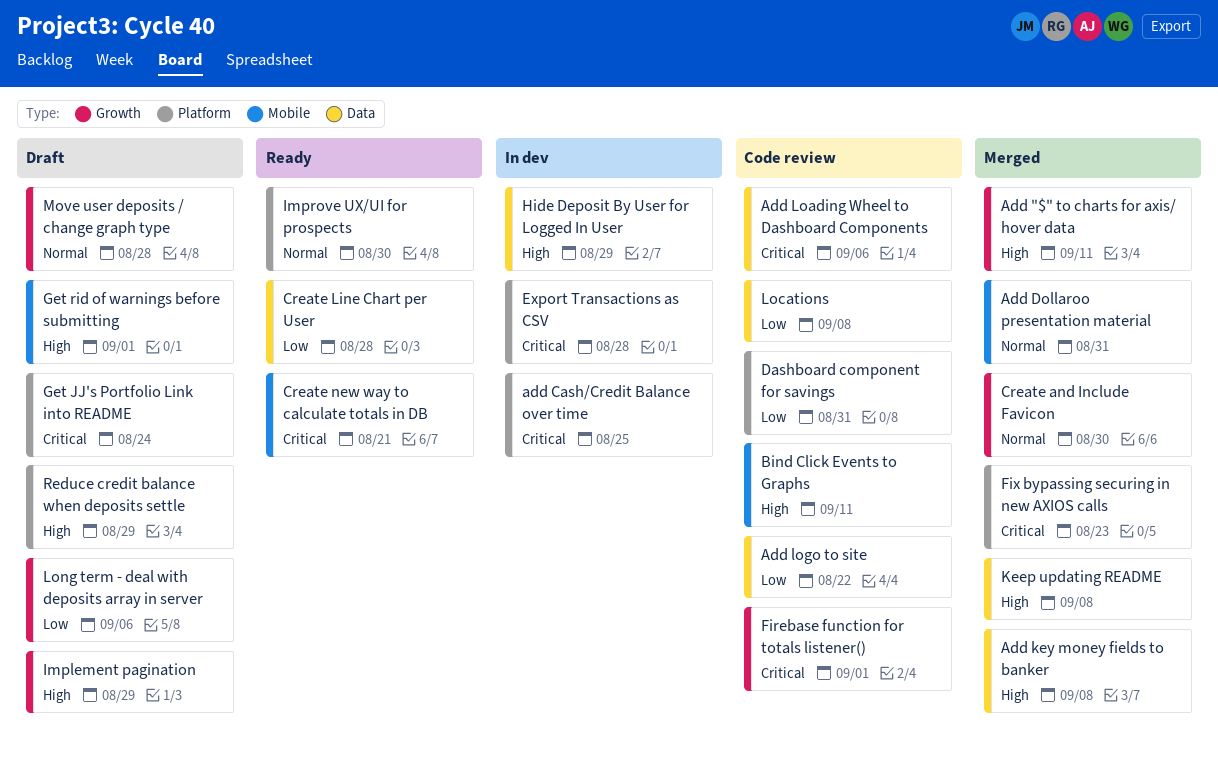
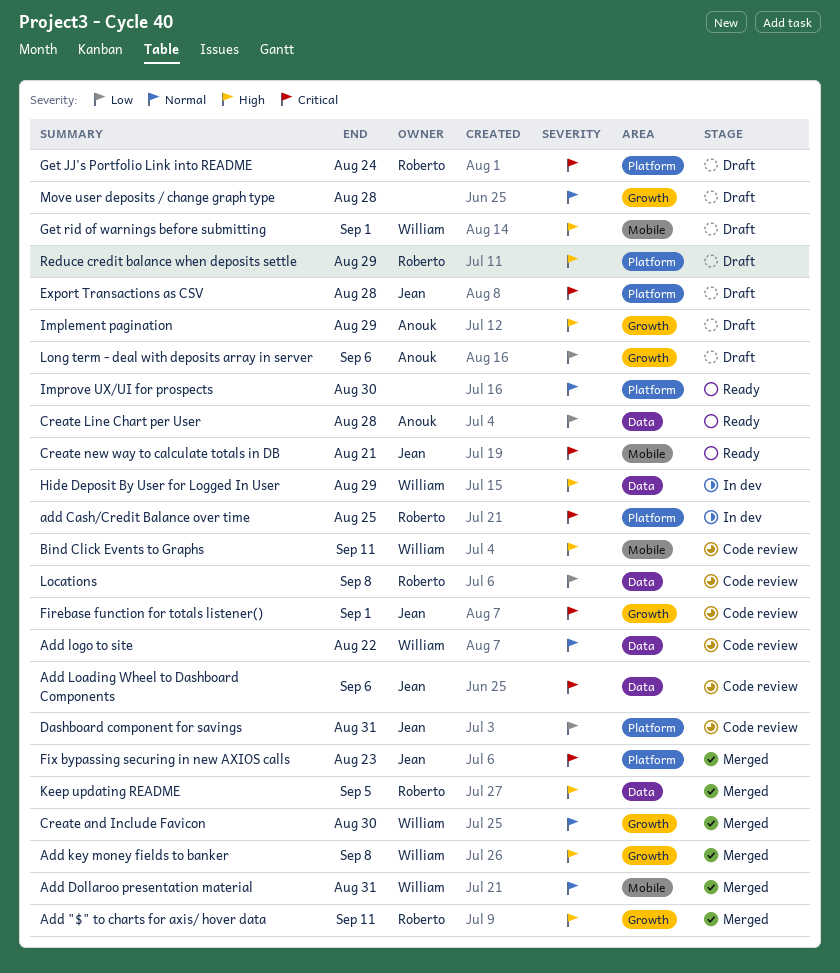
Add key money fields to banker, label: Data -> Growth
Add logo to site, priority: Low -> Normal
Export Transactions as CSV, status: In dev -> Draft
Keep updating README, due: Sep 8 -> Sep 5

